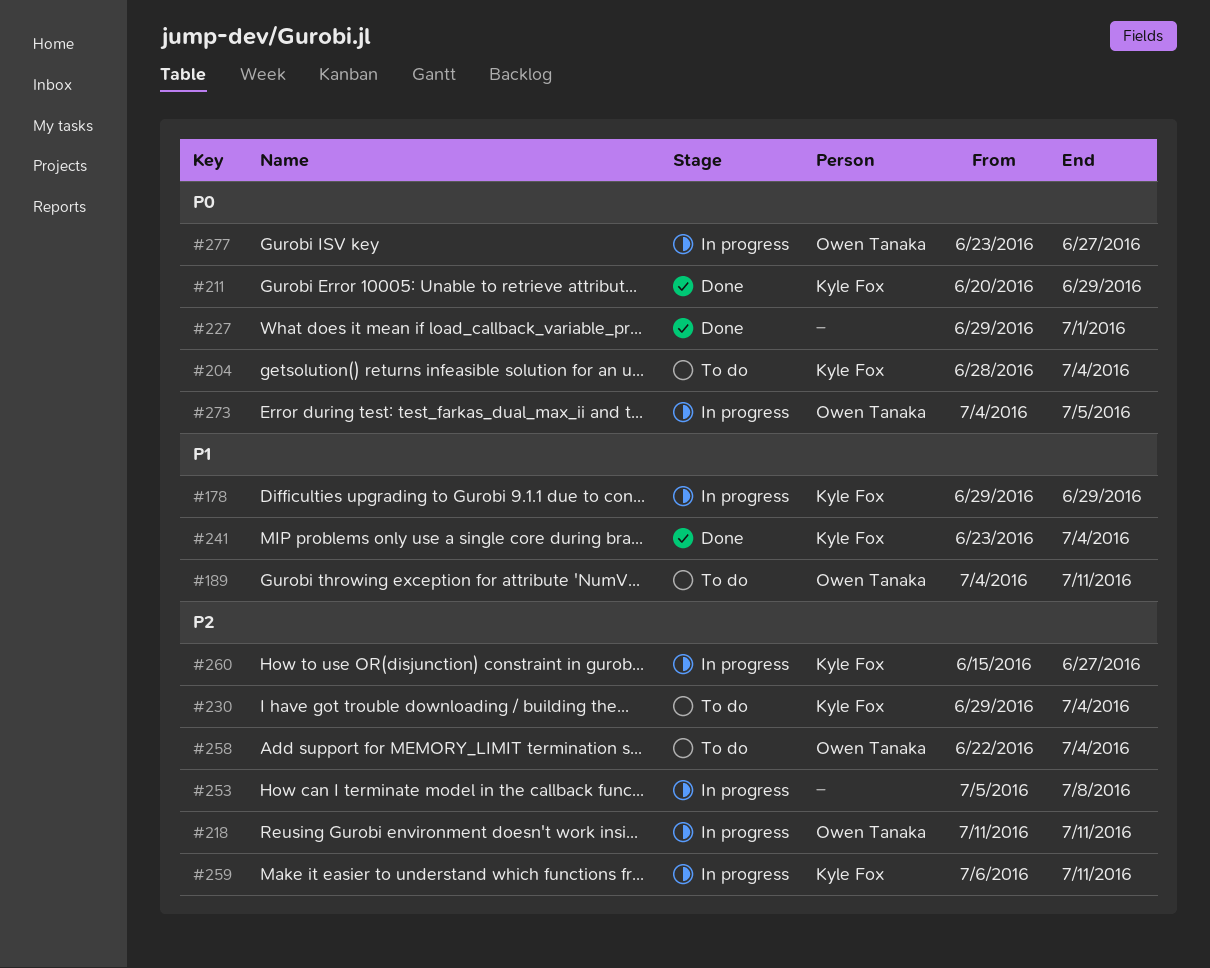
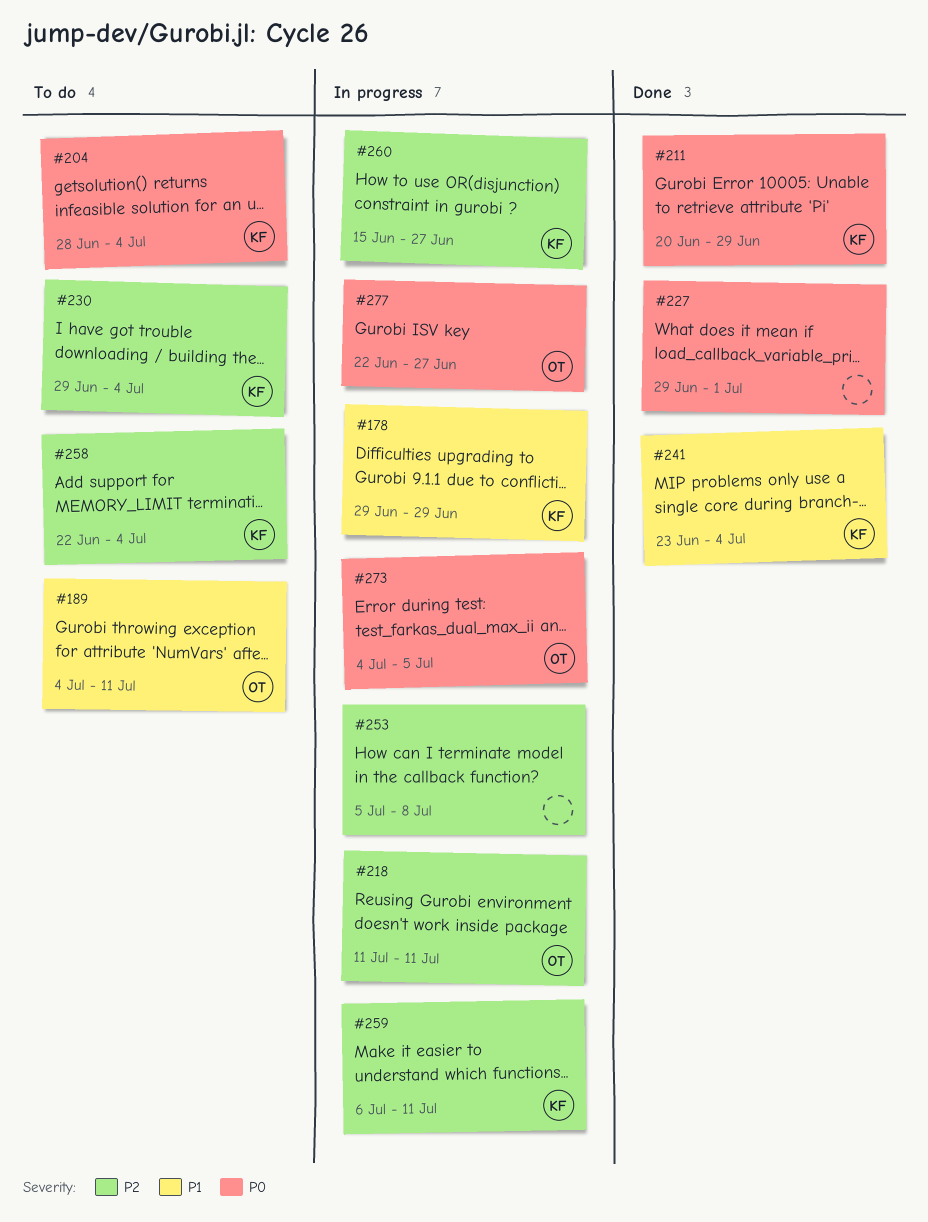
#258, owner: Owen Tanaka -> Kyle Fox
#277, start: Jun 23 -> Jun 22

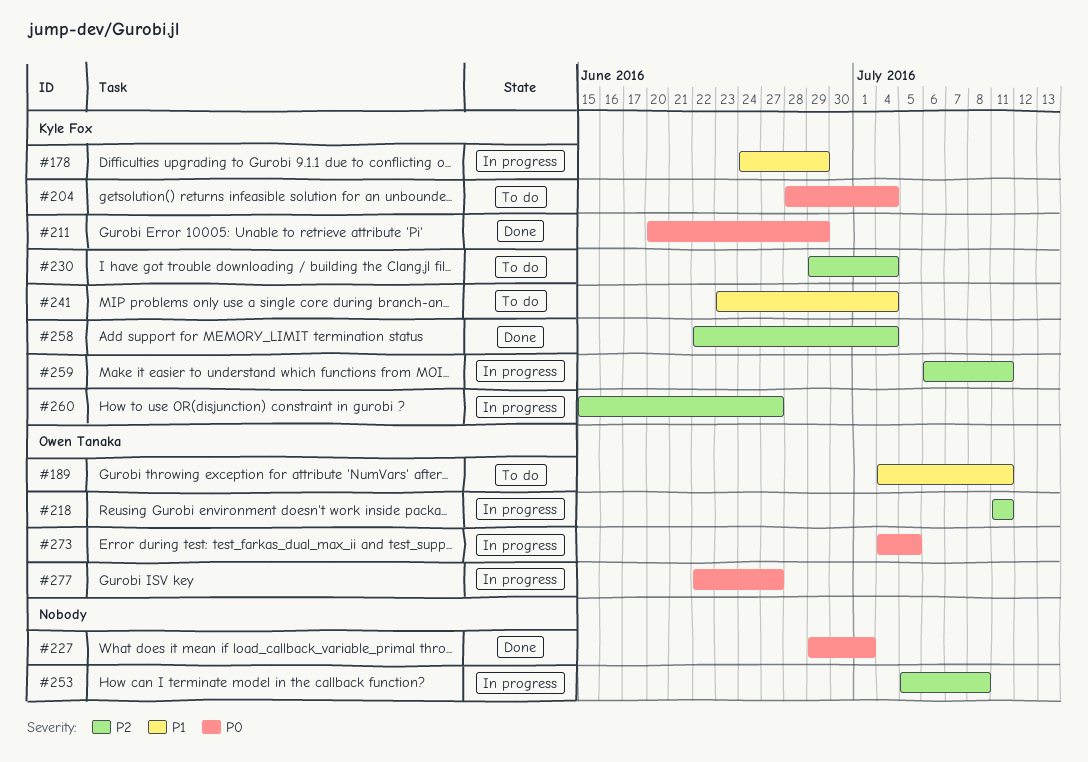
#178, start: Jun 29 -> Jun 24
#241, status: Done -> To do
#258, status: To do -> Done

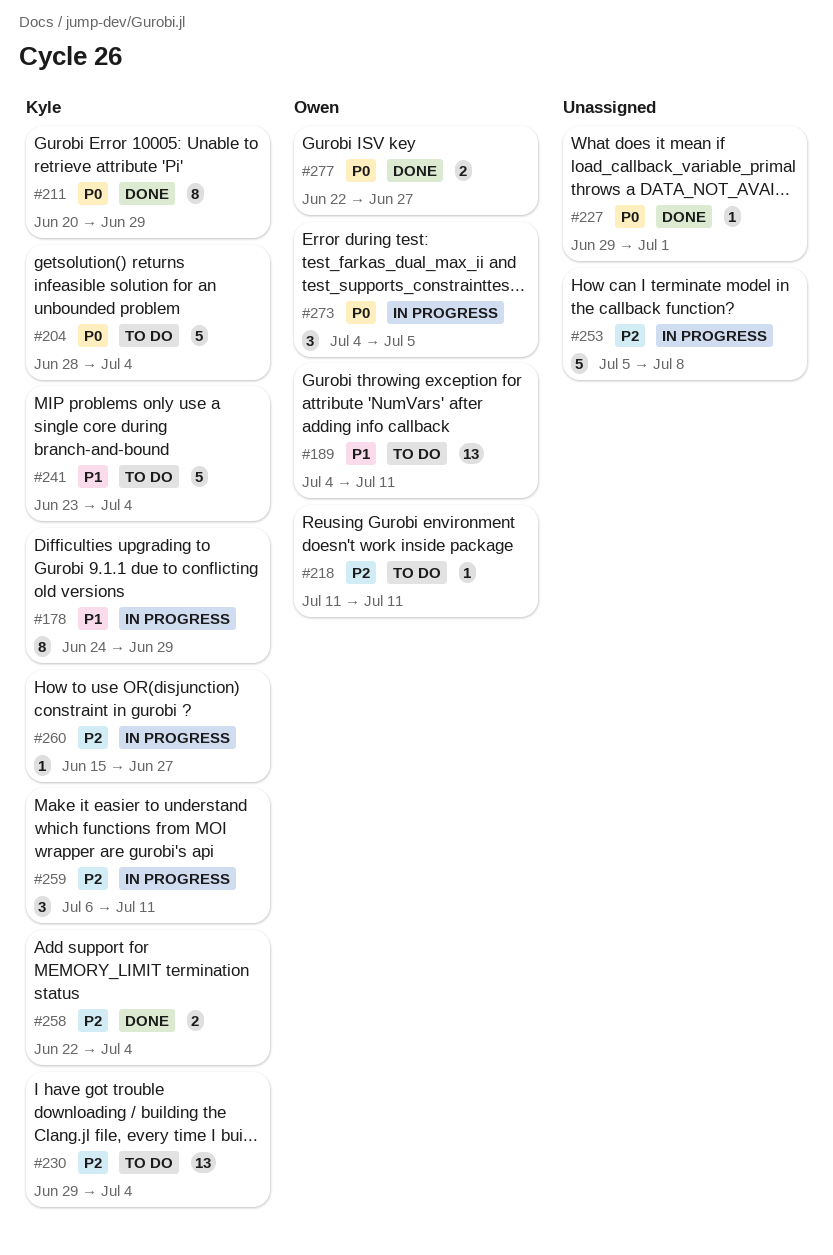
#218, status: In progress -> To do
#277, status: In progress -> Done

